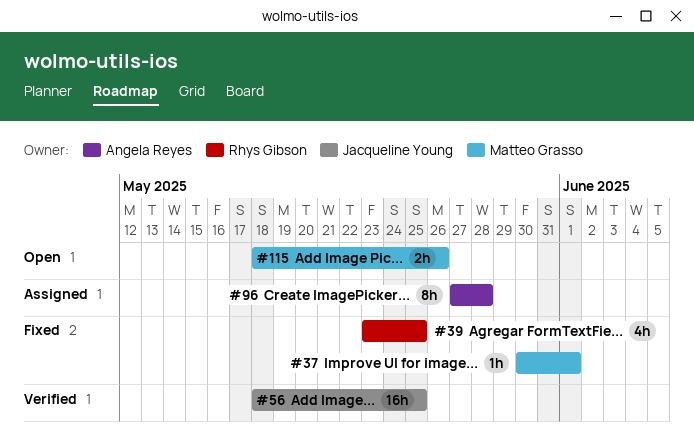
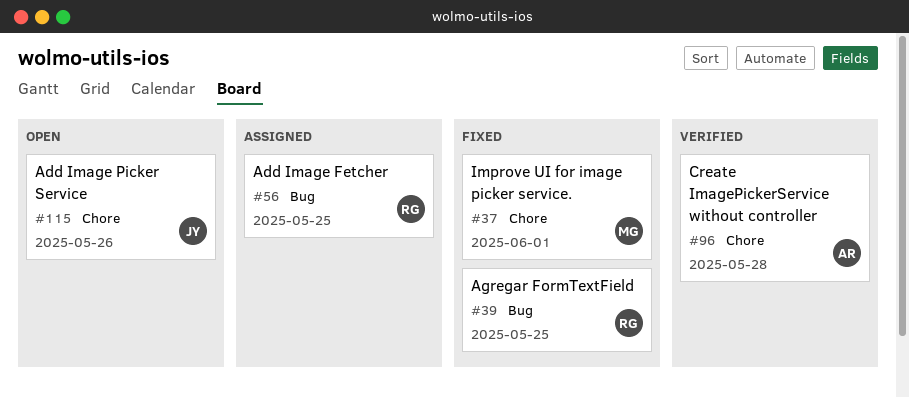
#56, status: Verified -> Assigned
#56, owner: Jacqueline Young -> Rhys Gibson
#96, status: Assigned -> Verified
#115, owner: Matteo Grasso -> Jacqueline Young

